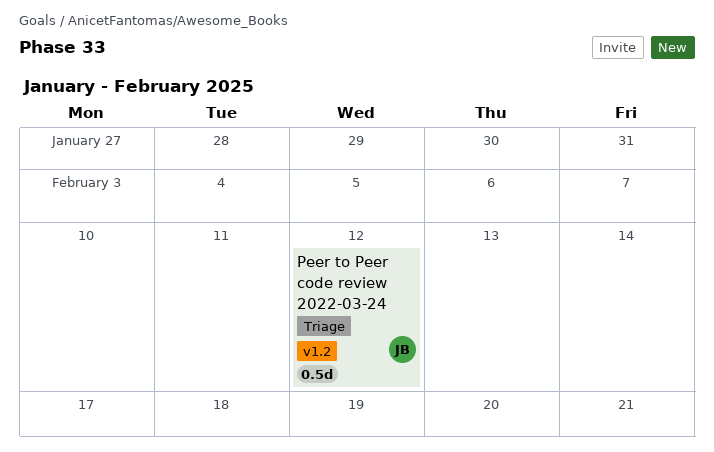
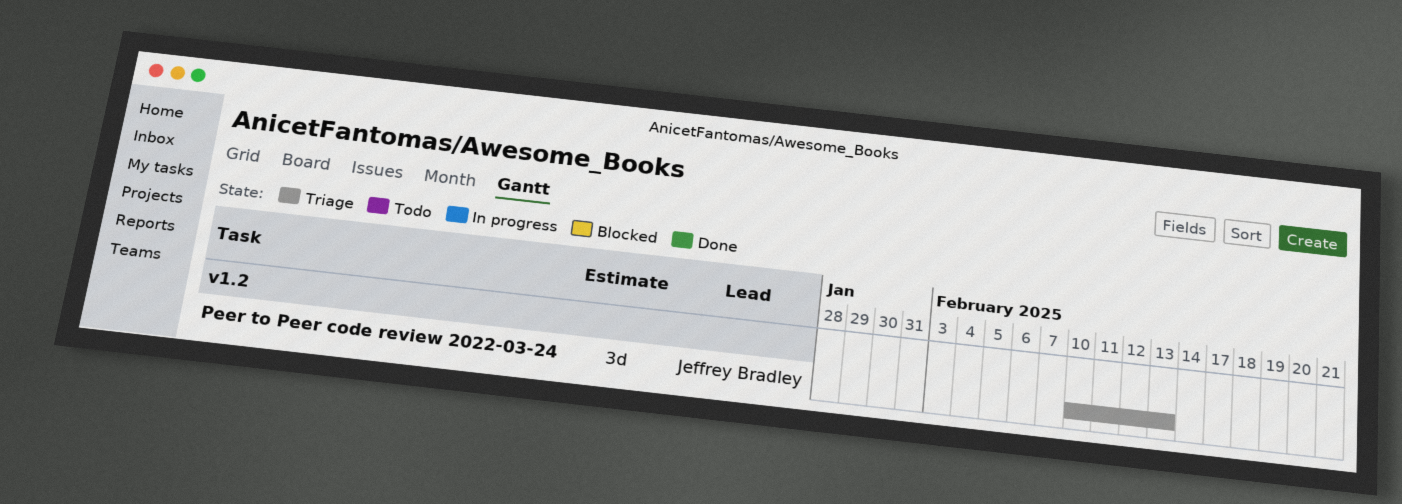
Peer to Peer code review 2022-03-24, estimate: 0.5d -> 3d
Peer to Peer code review 2022-03-24, due: Feb 12 -> Feb 13

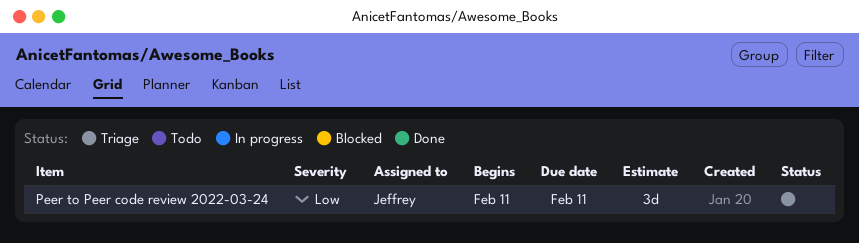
Peer to Peer code review 2022-03-24, start: Feb 10 -> Feb 11
Peer to Peer code review 2022-03-24, due: Feb 13 -> Feb 11

